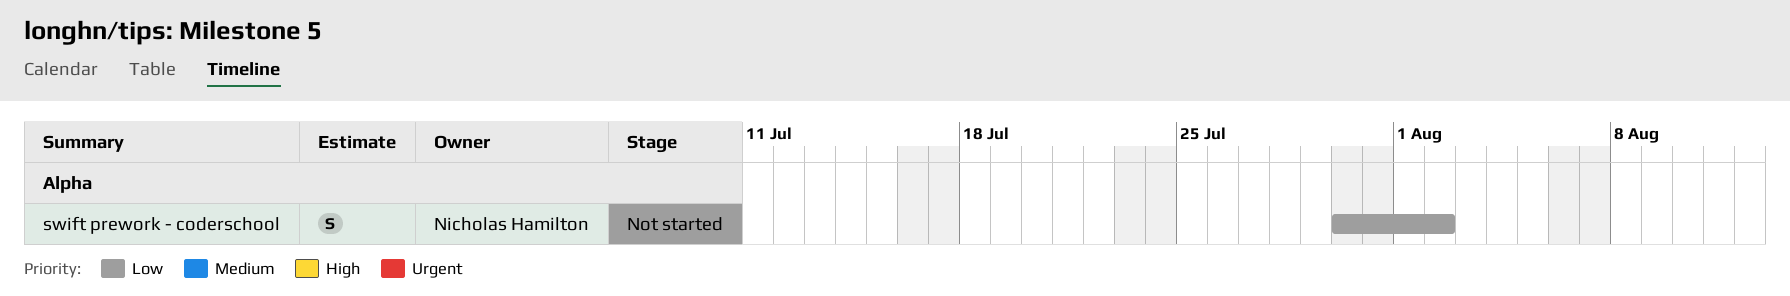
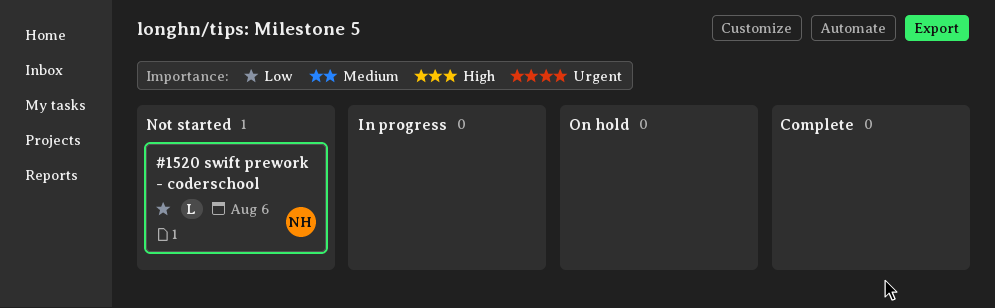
swift prework - coderschool, estimate: S -> L
swift prework - coderschool, due: Aug 2 -> Aug 6

